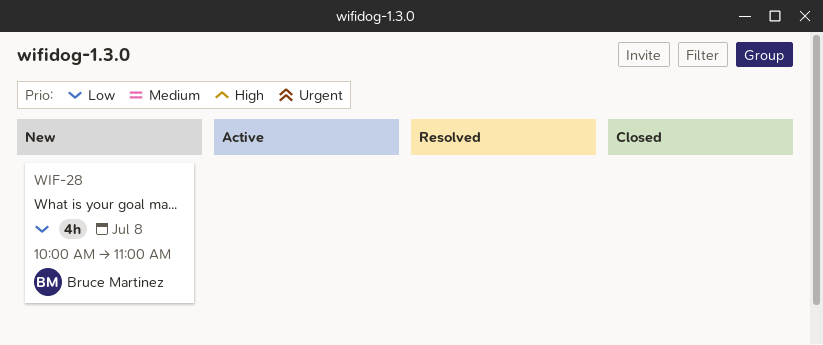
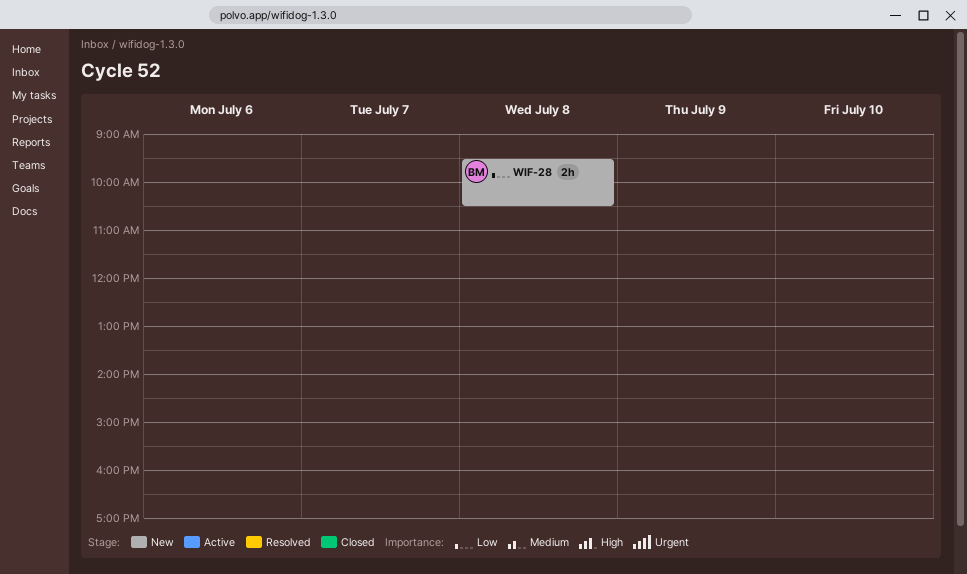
WIF-28, estimate: 4h -> 2h
WIF-28, begins: 10:00 -> 09:30
WIF-28, ends: 11:00 -> 10:30

